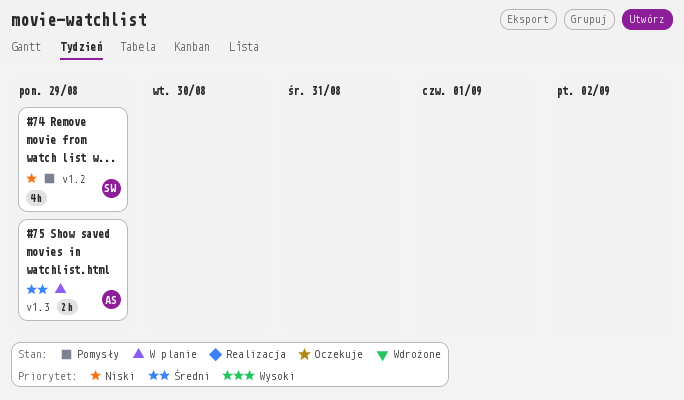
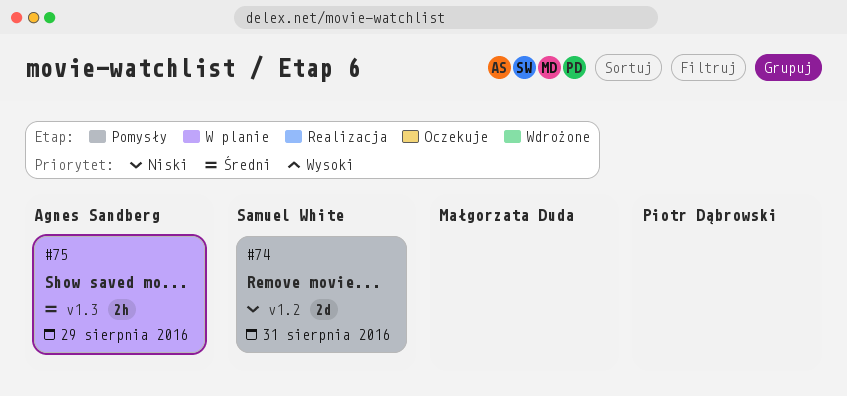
#74, estimate: 4h -> 2d
#74, due: Aug 29 -> Aug 31

